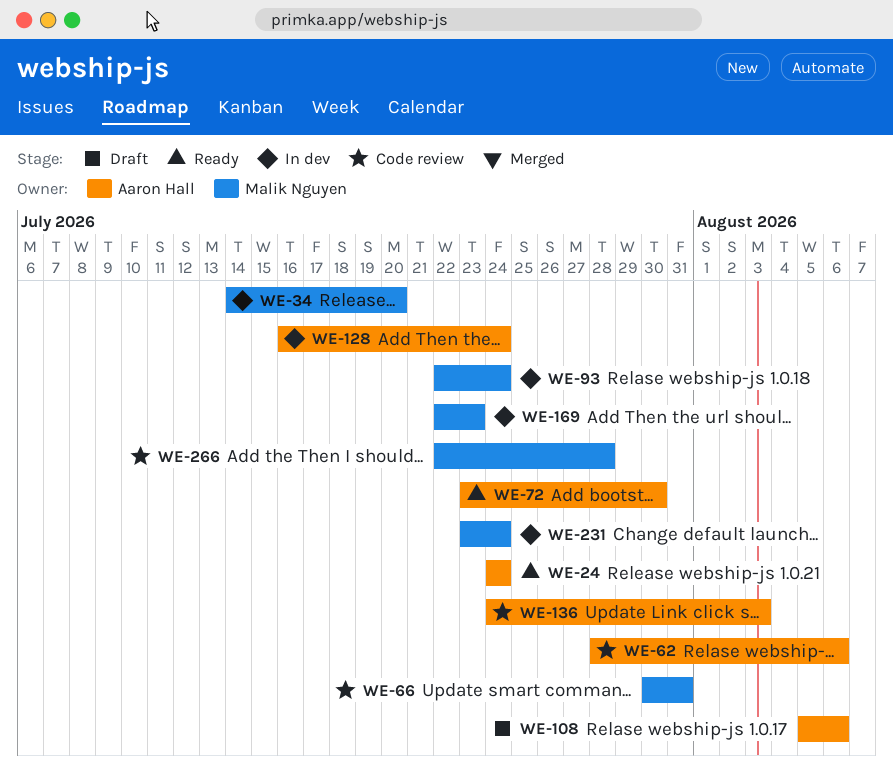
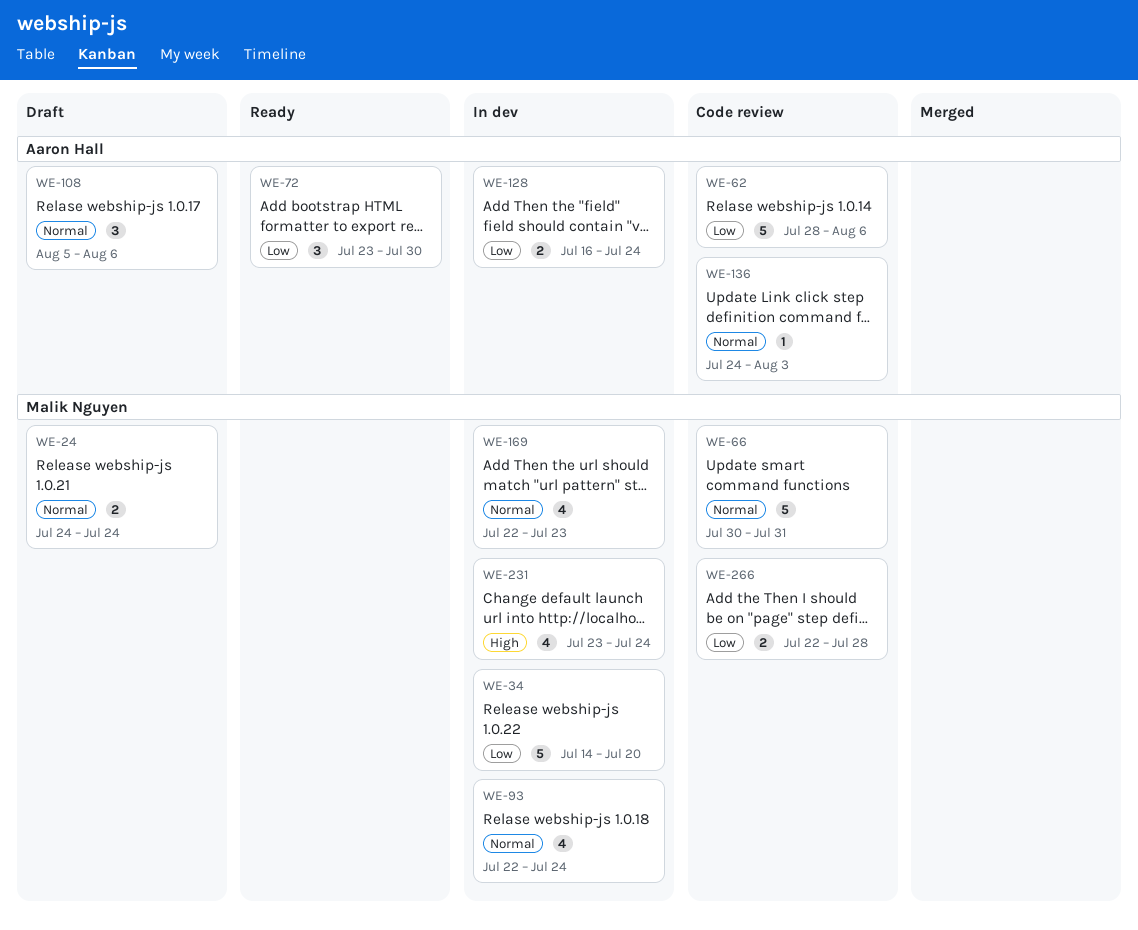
WE-24, status: Ready -> Draft
WE-24, owner: Aaron Hall -> Malik Nguyen

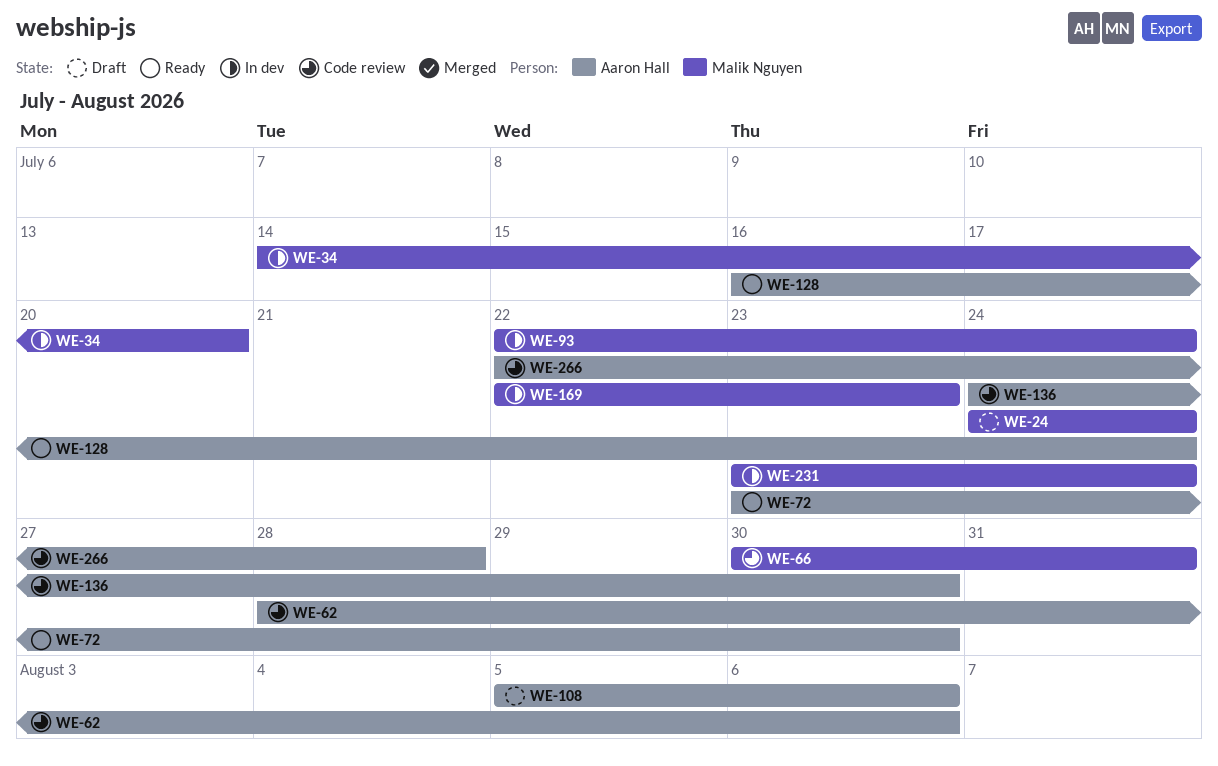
WE-128, status: In dev -> Ready
WE-136, due: Aug 3 -> Jul 30
WE-266, owner: Malik Nguyen -> Aaron Hall

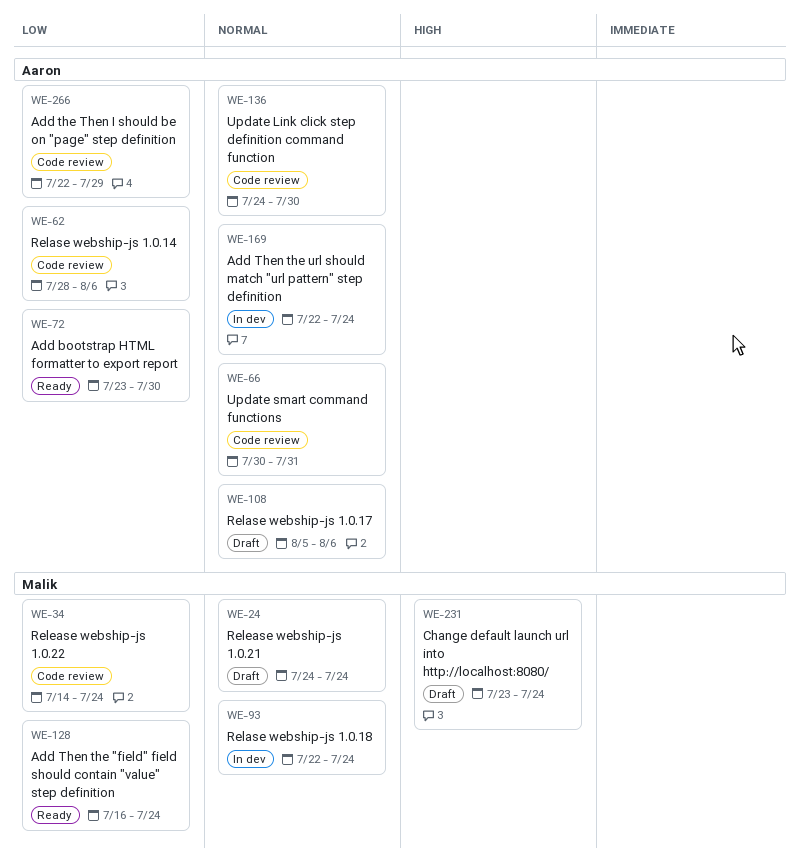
WE-34, status: In dev -> Code review
WE-34, due: Jul 20 -> Jul 24
WE-66, owner: Malik Nguyen -> Aaron Hall
WE-128, owner: Aaron Hall -> Malik Nguyen
WE-169, owner: Malik Nguyen -> Aaron Hall
WE-169, due: Jul 23 -> Jul 24
WE-231, status: In dev -> Draft
WE-266, due: Jul 28 -> Jul 29

